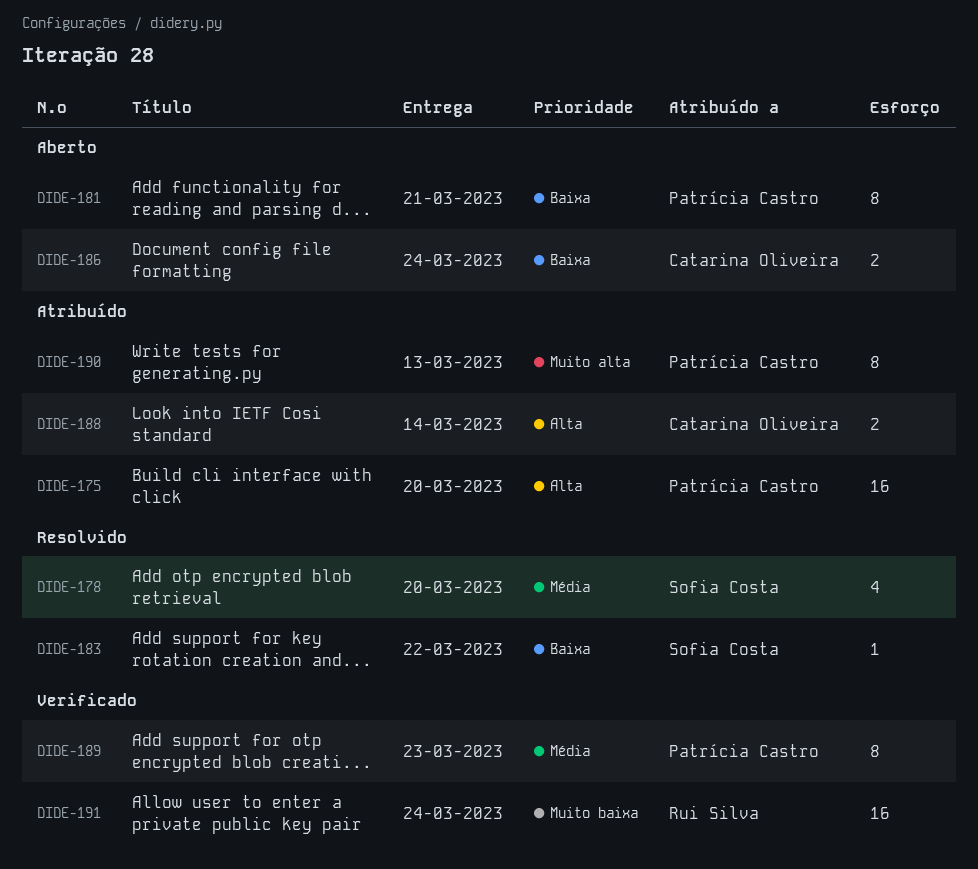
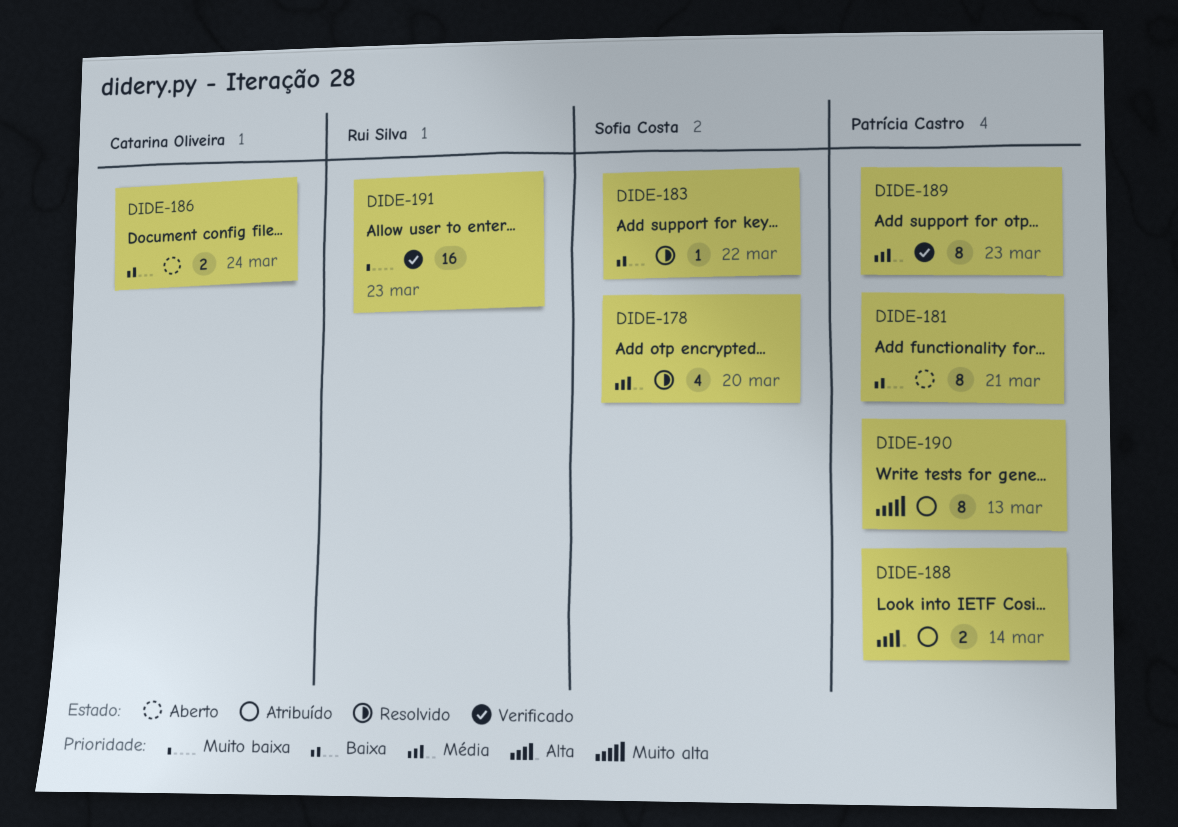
DIDE-175: present -> none
DIDE-188, owner: Catarina Oliveira -> Patrícia Castro
DIDE-191, due: Mar 24 -> Mar 23

